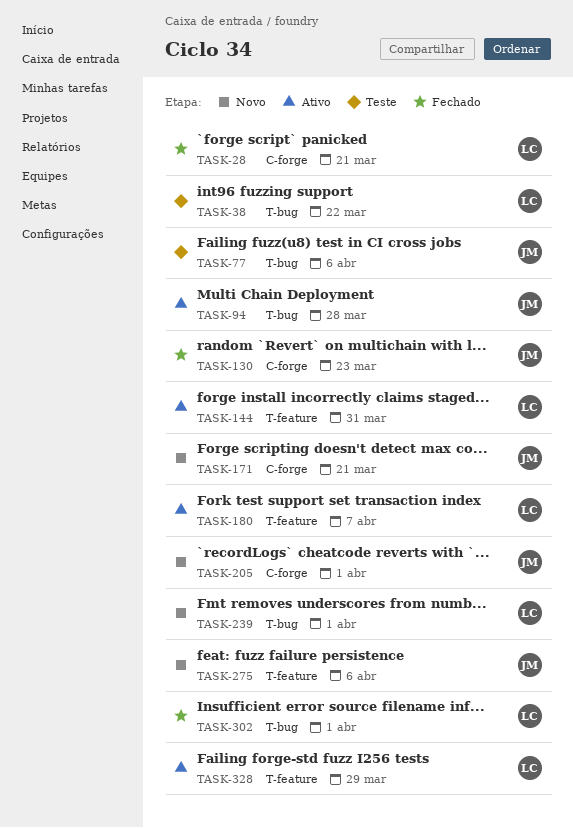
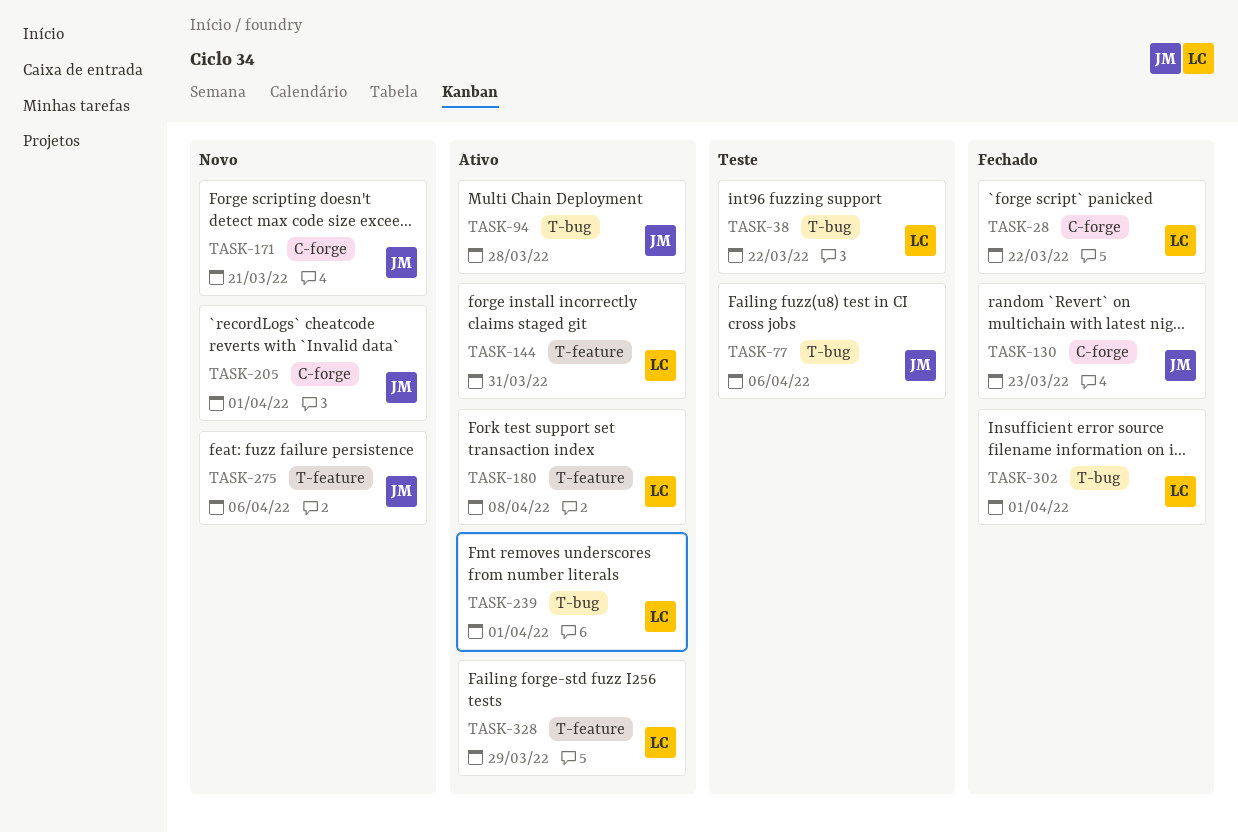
TASK-28, due: Mar 21 -> Mar 22
TASK-180, due: Apr 7 -> Apr 8
TASK-239, status: Novo -> Ativo

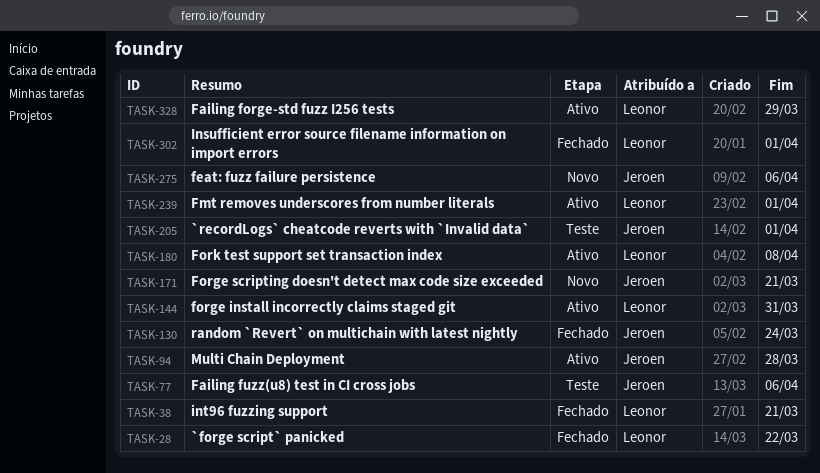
TASK-38, status: Teste -> Fechado
TASK-38, due: Mar 22 -> Mar 21
TASK-130, due: Mar 23 -> Mar 24
TASK-205, status: Novo -> Teste

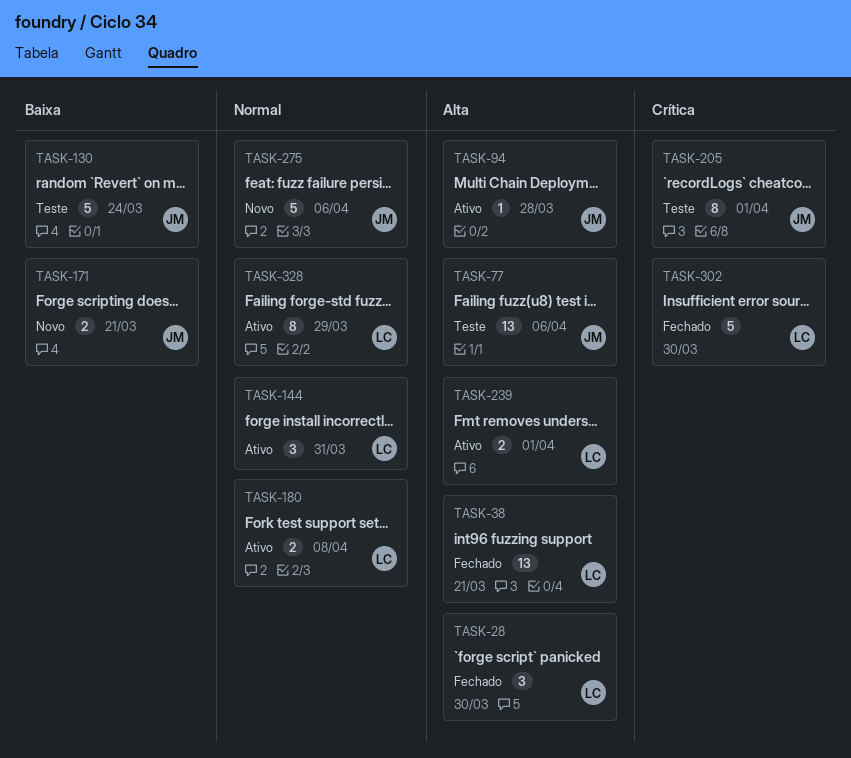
TASK-28, due: Mar 22 -> Mar 30
TASK-130, status: Fechado -> Teste
TASK-302, due: Apr 1 -> Mar 30

